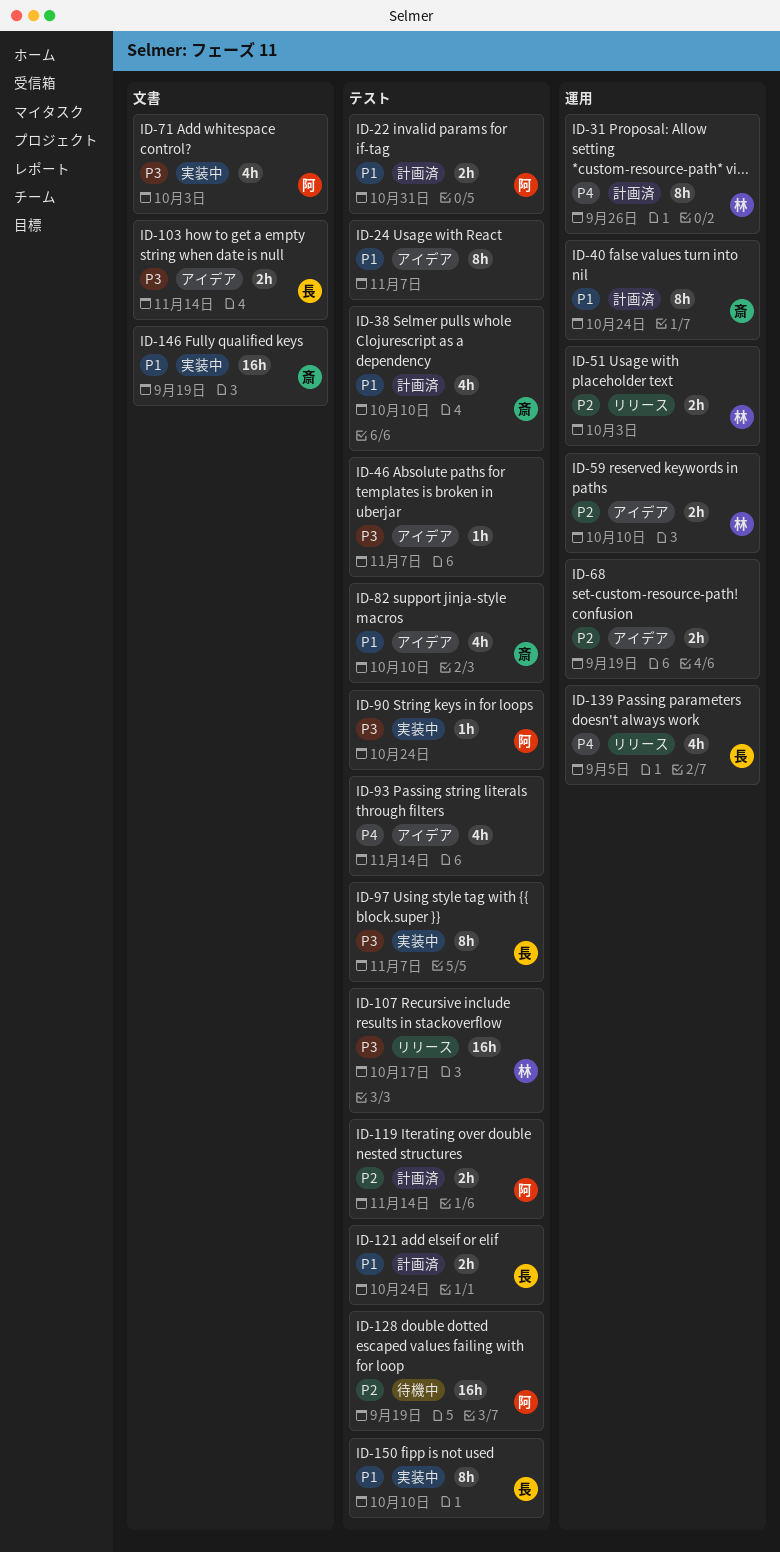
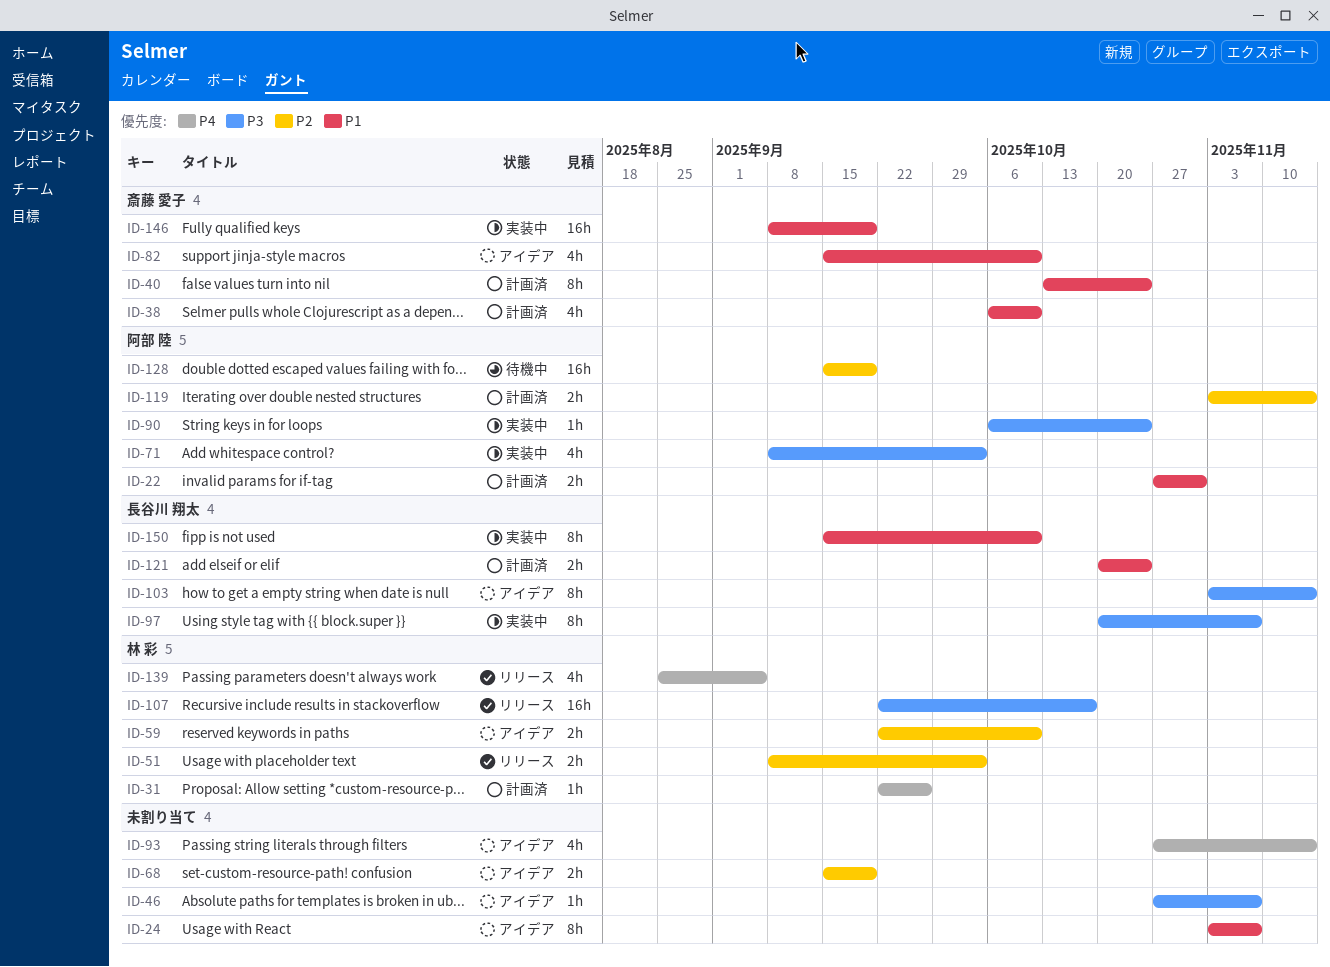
ID-31, estimate: 8h -> 1h
ID-103, estimate: 2h -> 8h
ID-139, owner: 長谷川 翔太 -> 林 彩

